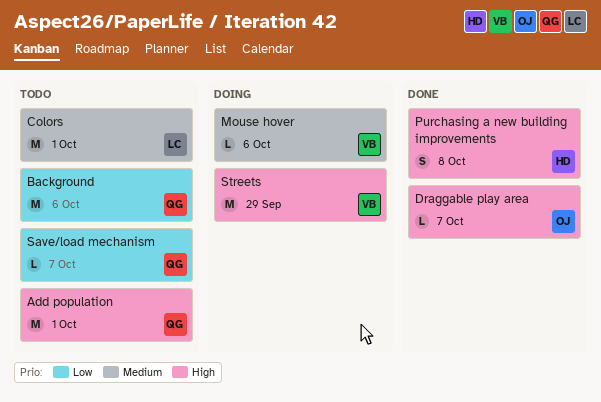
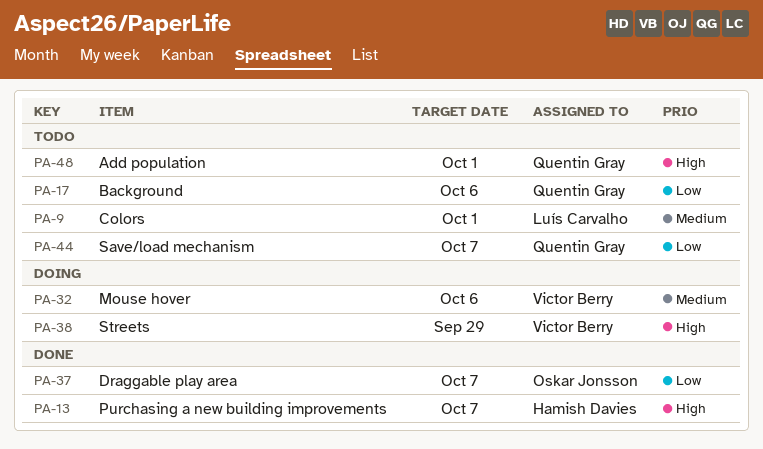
Draggable play area, priority: High -> Low
Purchasing a new building improvements, due: Oct 8 -> Oct 7

